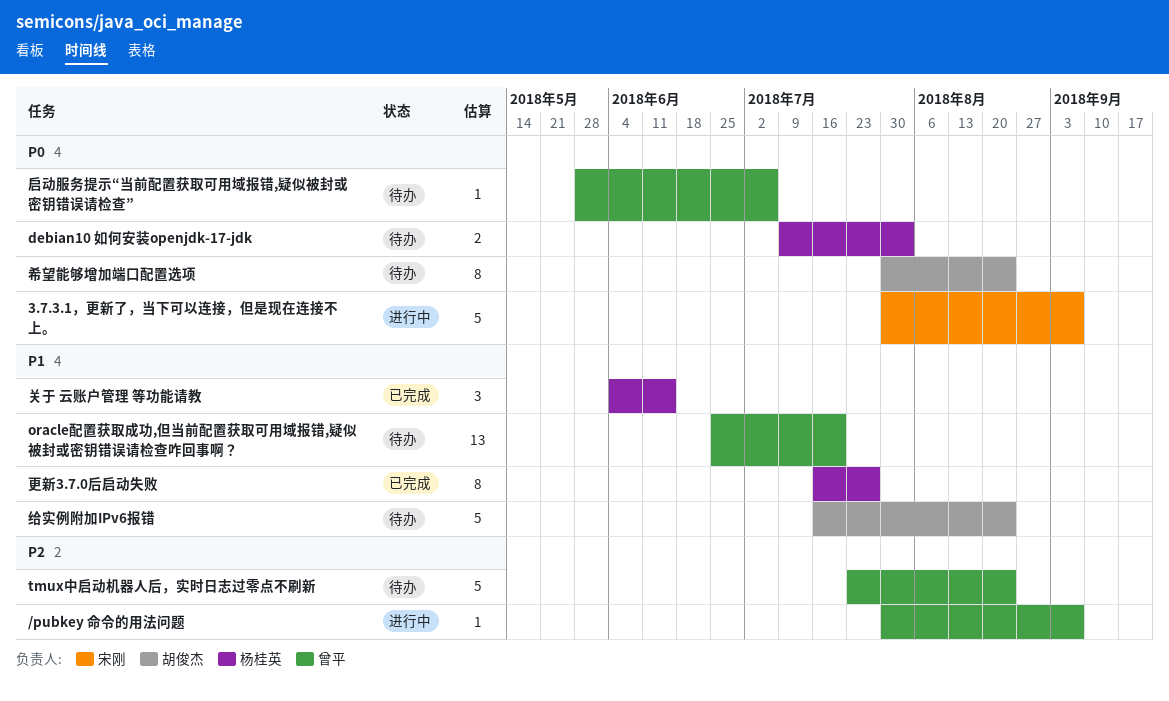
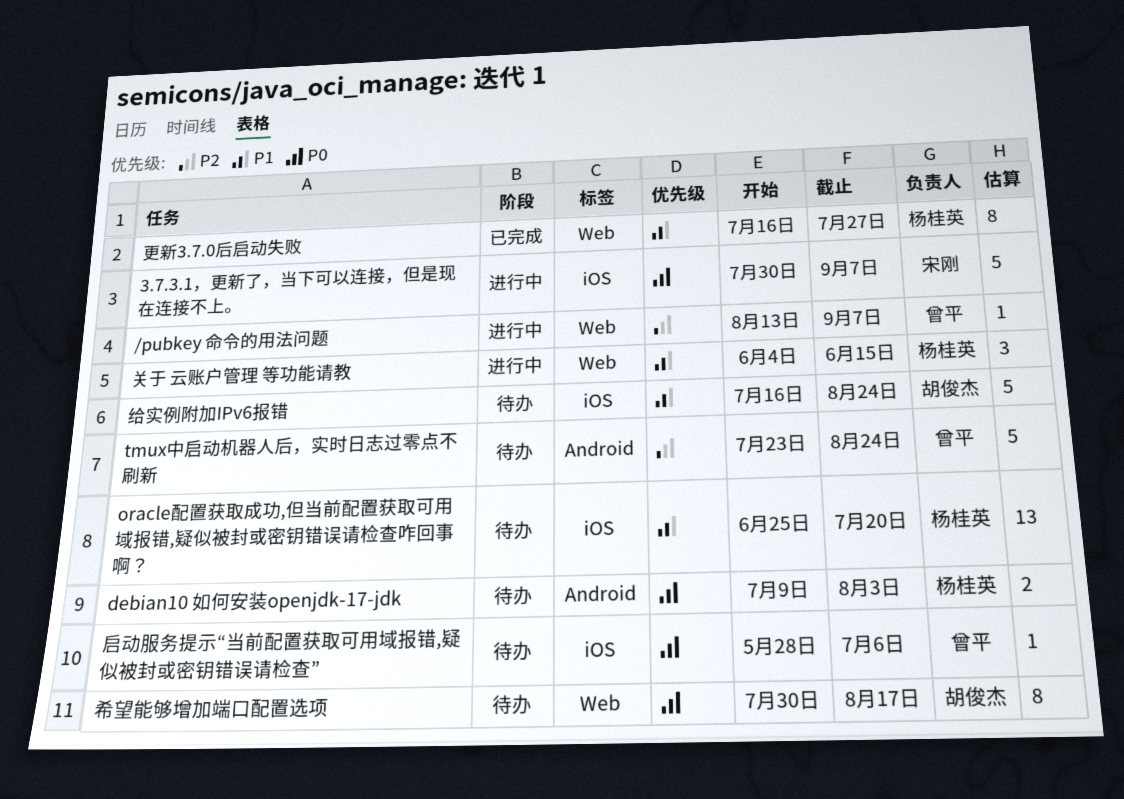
/pubkey 命令的用法问题, start: Jul 30 -> Aug 13
oracle配置获取成功,但当前配置获取可用域报错,疑似被封或密钥错误请检查咋回事啊？, owner: 曾平 -> 杨桂英
关于 云账户管理 等功能请教, status: 已完成 -> 进行中
希望能够增加端口配置选项, due: Aug 24 -> Aug 17

